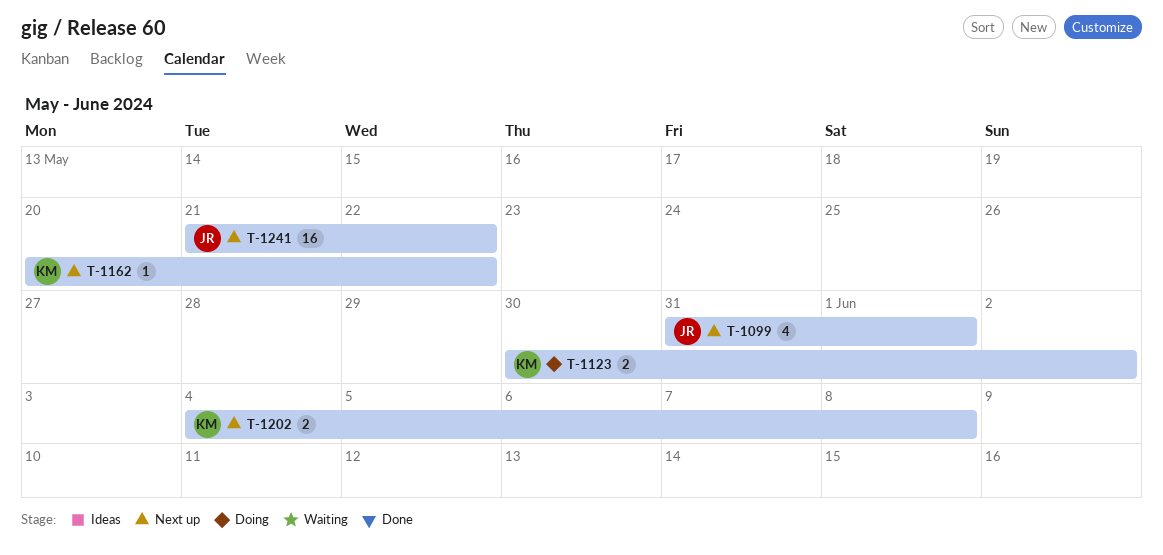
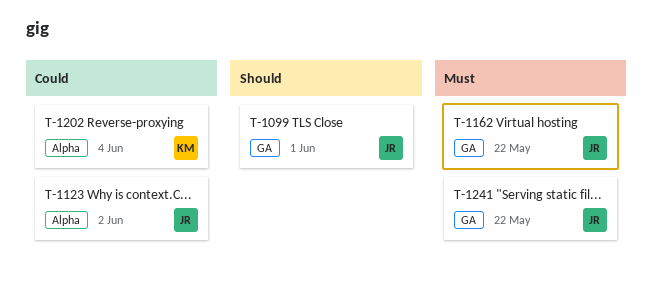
T-1123, owner: KM -> JR
T-1162, owner: KM -> JR
T-1202, due: Jun 8 -> Jun 4

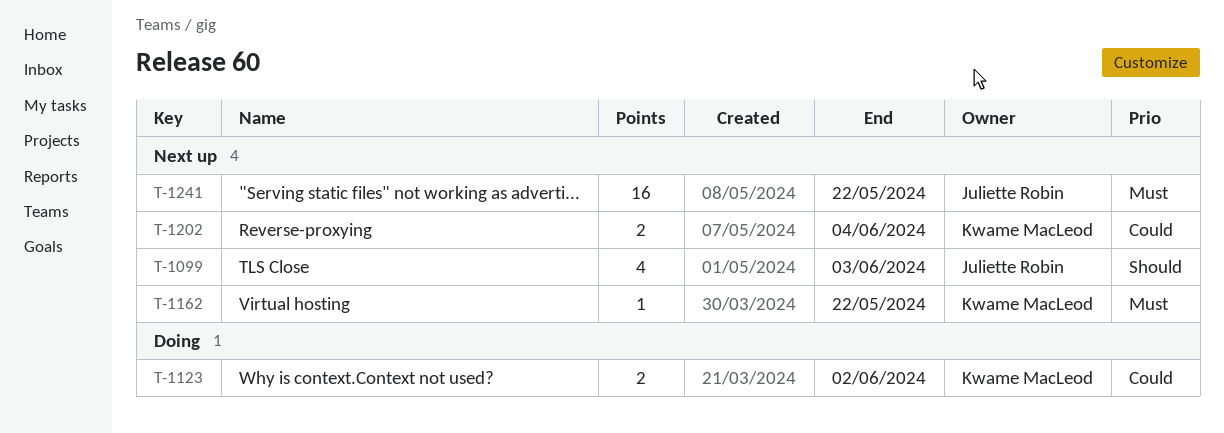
T-1099, due: Jun 1 -> Jun 3
T-1123, owner: Juliette Robin -> Kwame MacLeod
T-1162, owner: Juliette Robin -> Kwame MacLeod

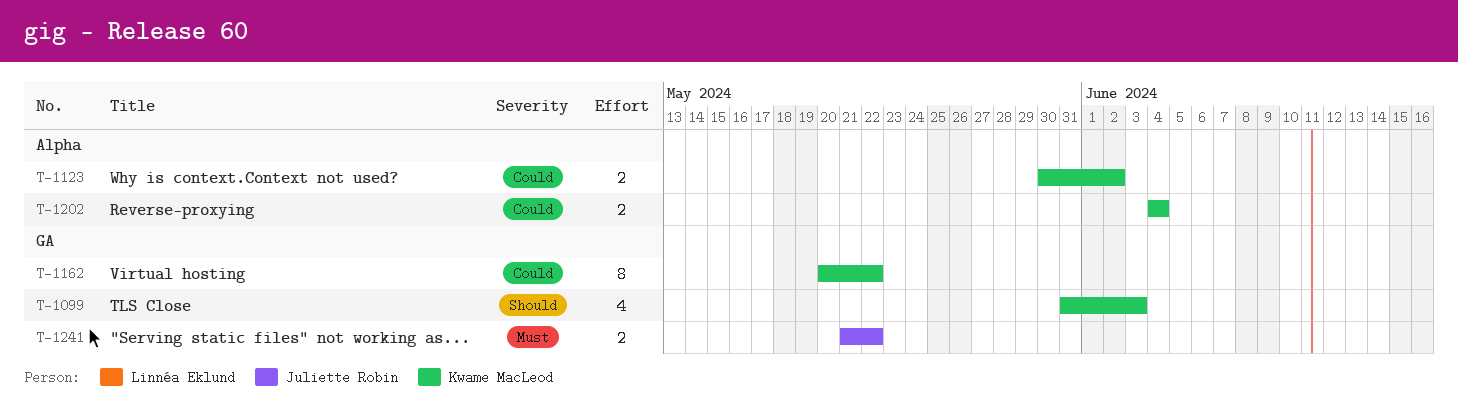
T-1099, owner: Juliette Robin -> Kwame MacLeod
T-1162, priority: Must -> Could
T-1162, estimate: 1 -> 8
T-1241, estimate: 16 -> 2

